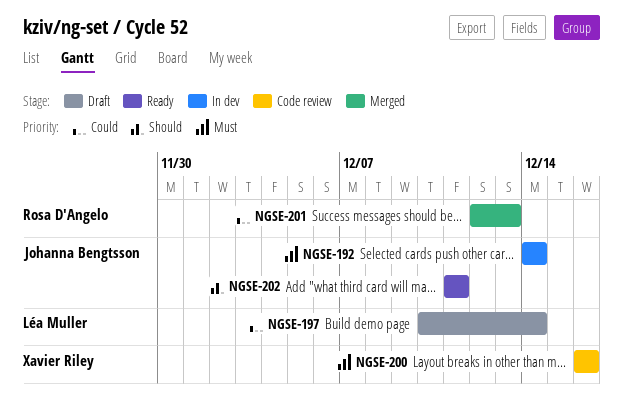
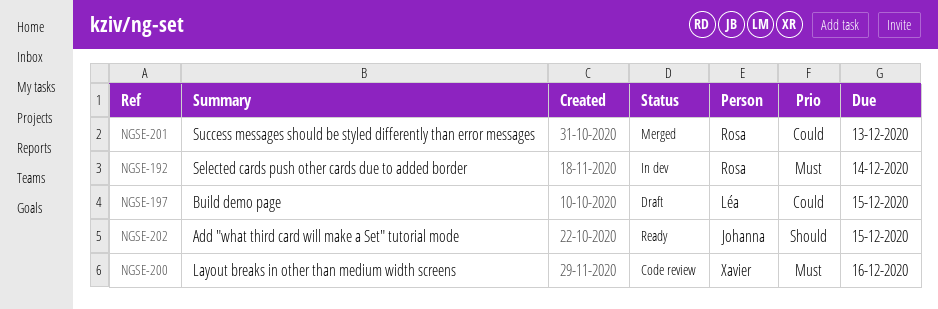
NGSE-192, owner: Johanna Bengtsson -> Rosa D'Angelo
NGSE-197, due: Dec 14 -> Dec 15
NGSE-202, due: Dec 11 -> Dec 15

